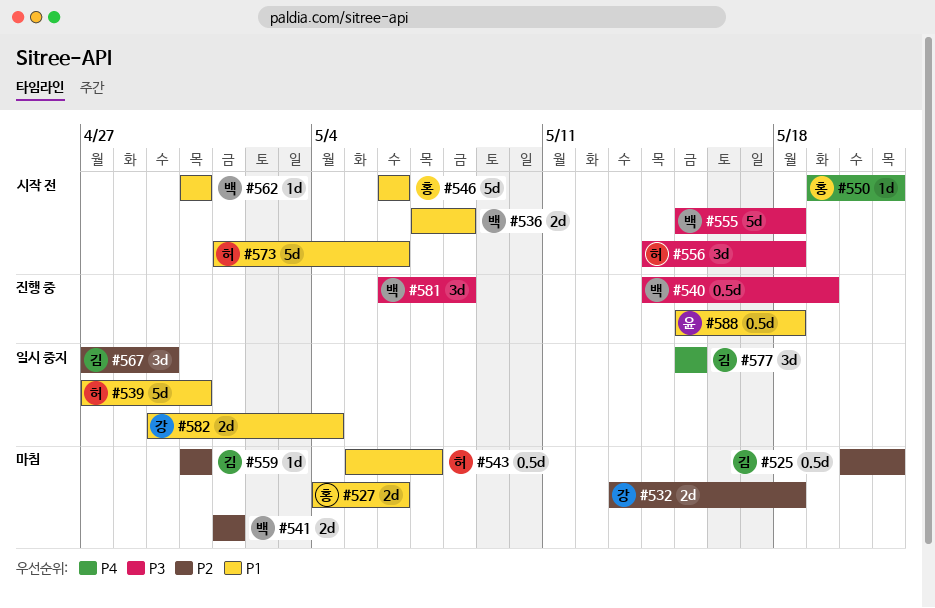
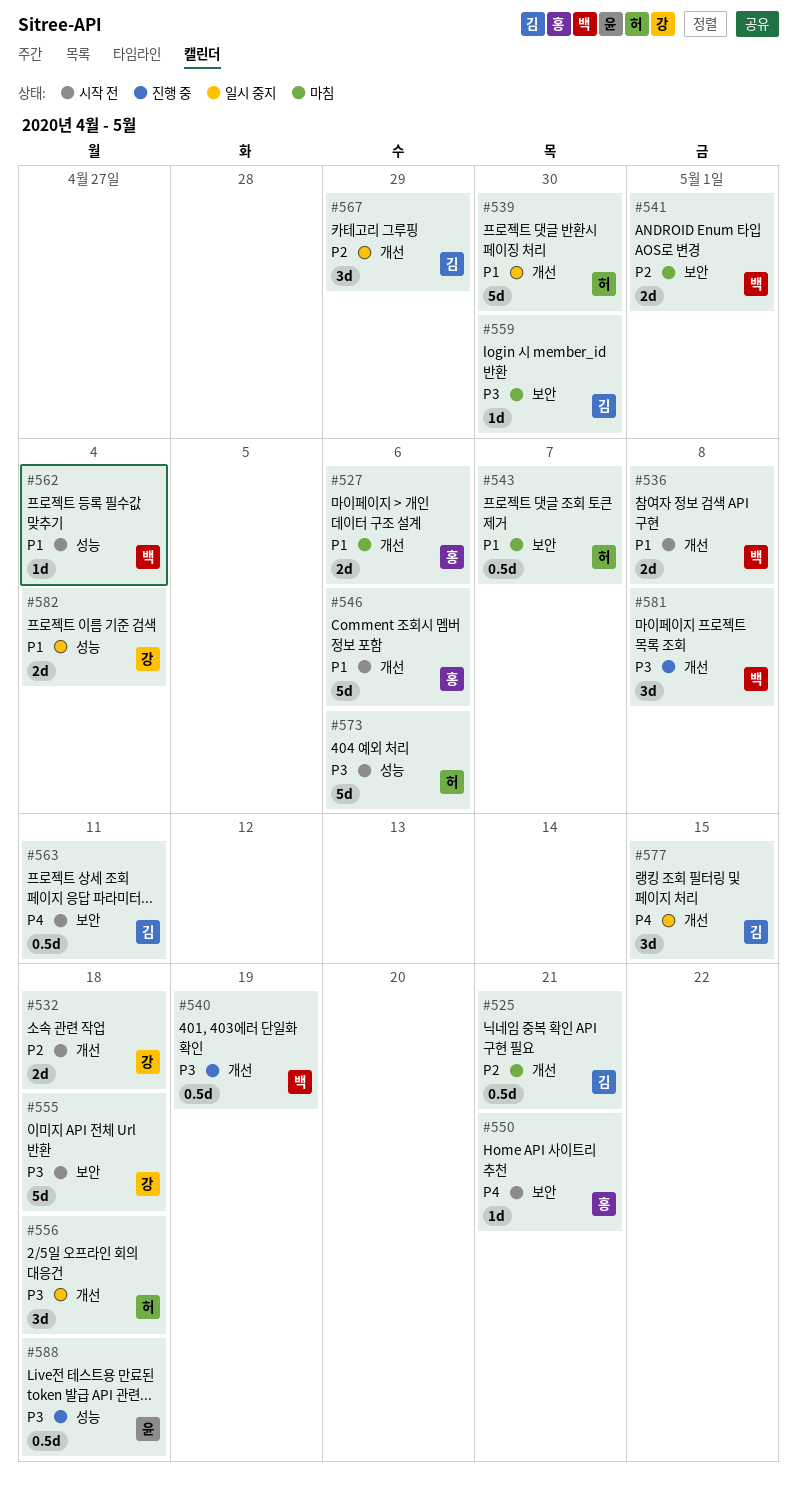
#532, status: 마침 -> 시작 전
#555, owner: 백 -> 강
#556, status: 시작 전 -> 일시 중지
#559, priority: P2 -> P3
#562, due: Apr 30 -> May 4
#563: none -> present
#573, priority: P1 -> P3
#588, priority: P1 -> P3

